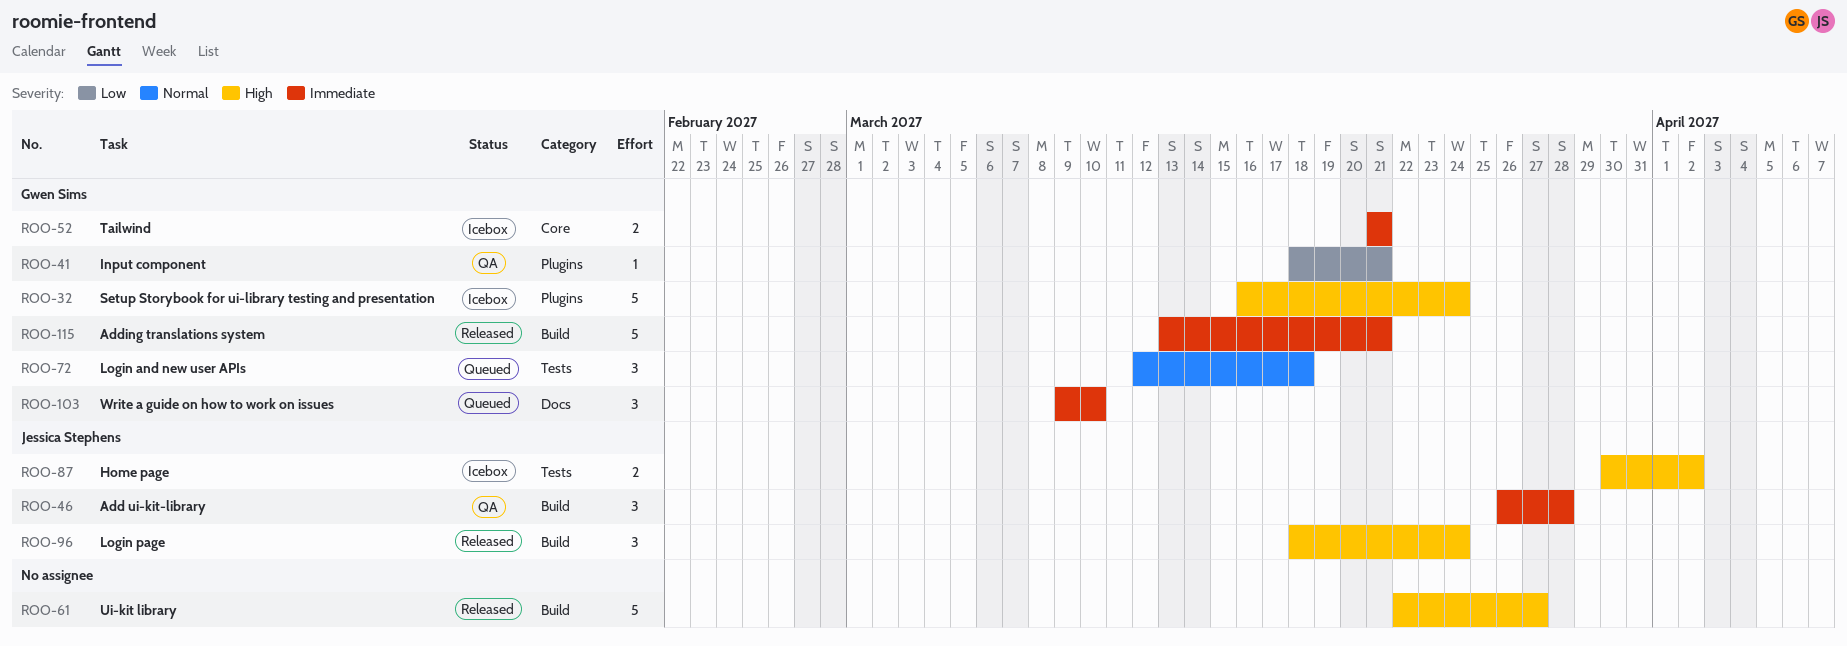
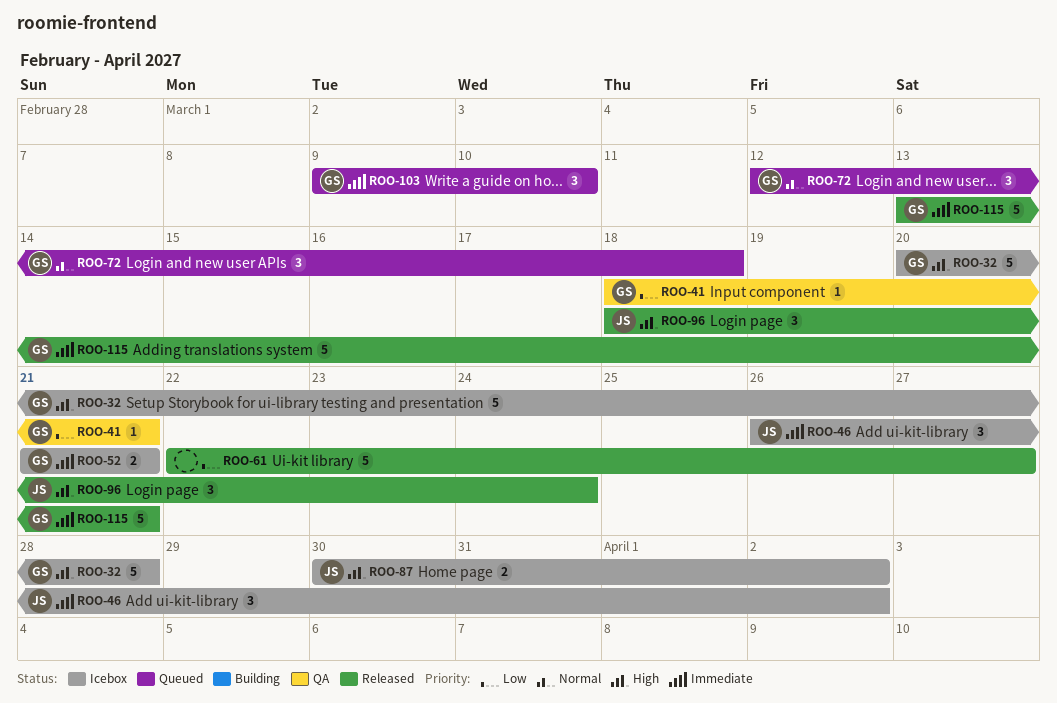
ROO-32, start: Mar 16 -> Mar 20
ROO-32, due: Mar 24 -> Mar 28
ROO-46, status: QA -> Icebox
ROO-46, due: Mar 28 -> Apr 2
ROO-61, priority: High -> Low

